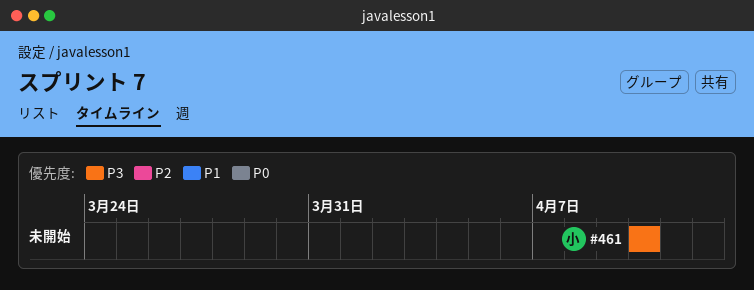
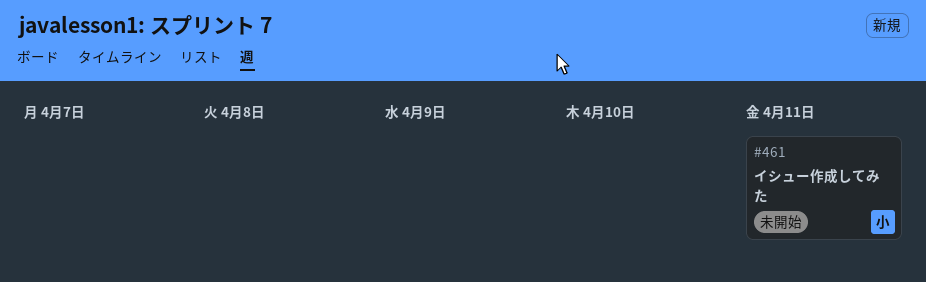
#461, due: Apr 10 -> Apr 11

